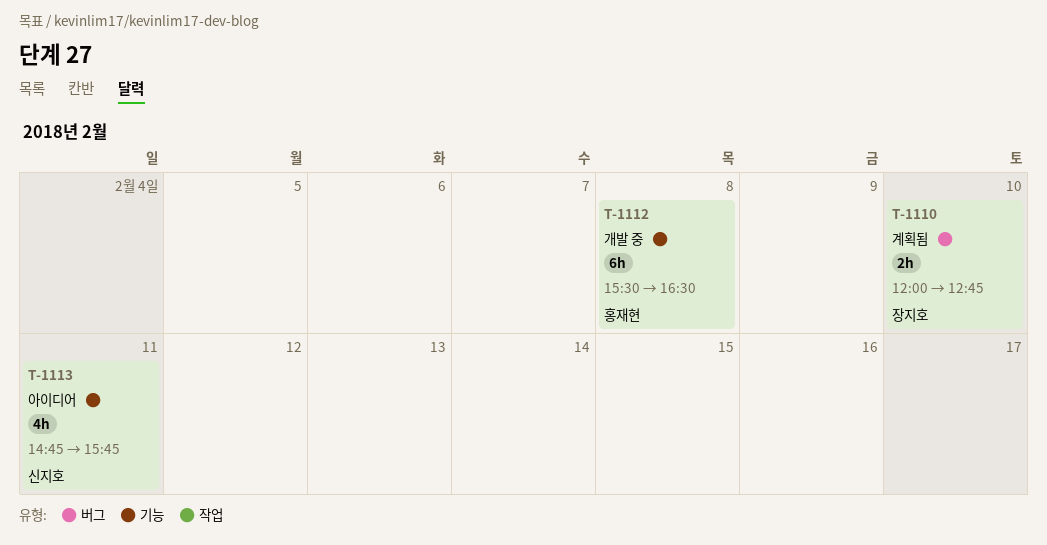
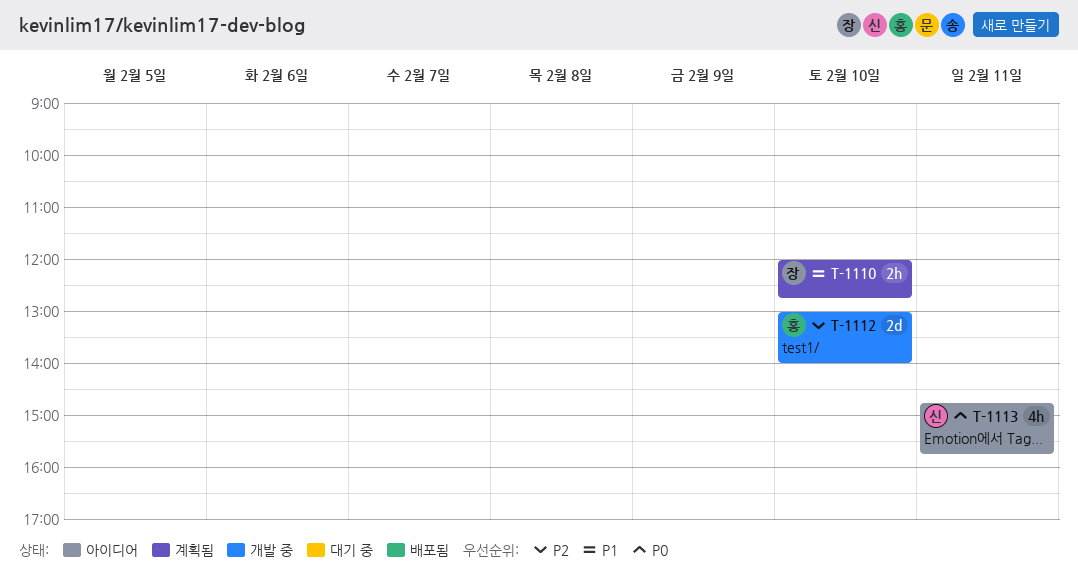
T-1112, estimate: 6h -> 2d
T-1112, day: Feb 8 -> Feb 10
T-1112, begins: 15:30 -> 13:00
T-1112, ends: 16:30 -> 14:00

